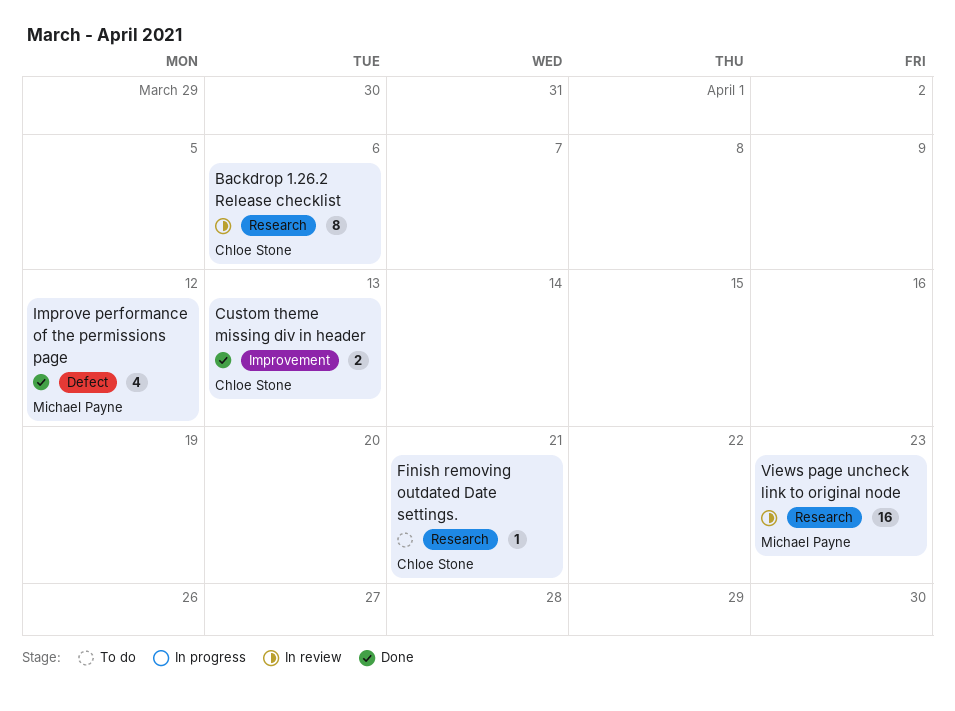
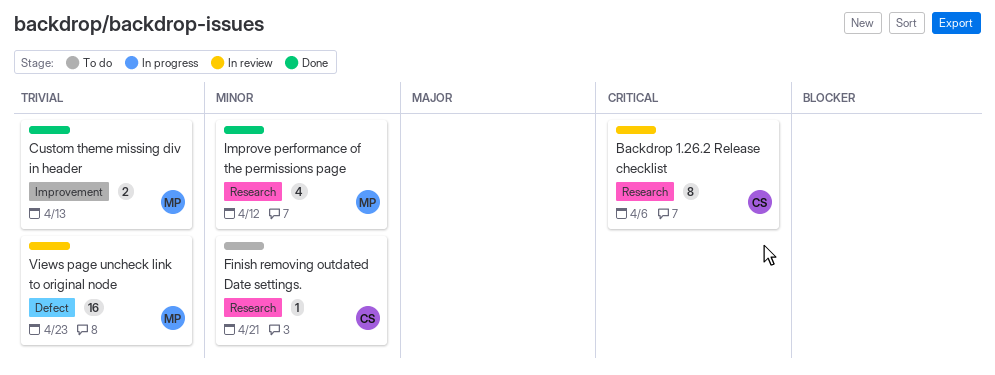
Custom theme missing div in header, owner: Chloe Stone -> Michael Payne
Improve performance of the permissions page, label: Defect -> Research
Views page uncheck link to original node, label: Research -> Defect

